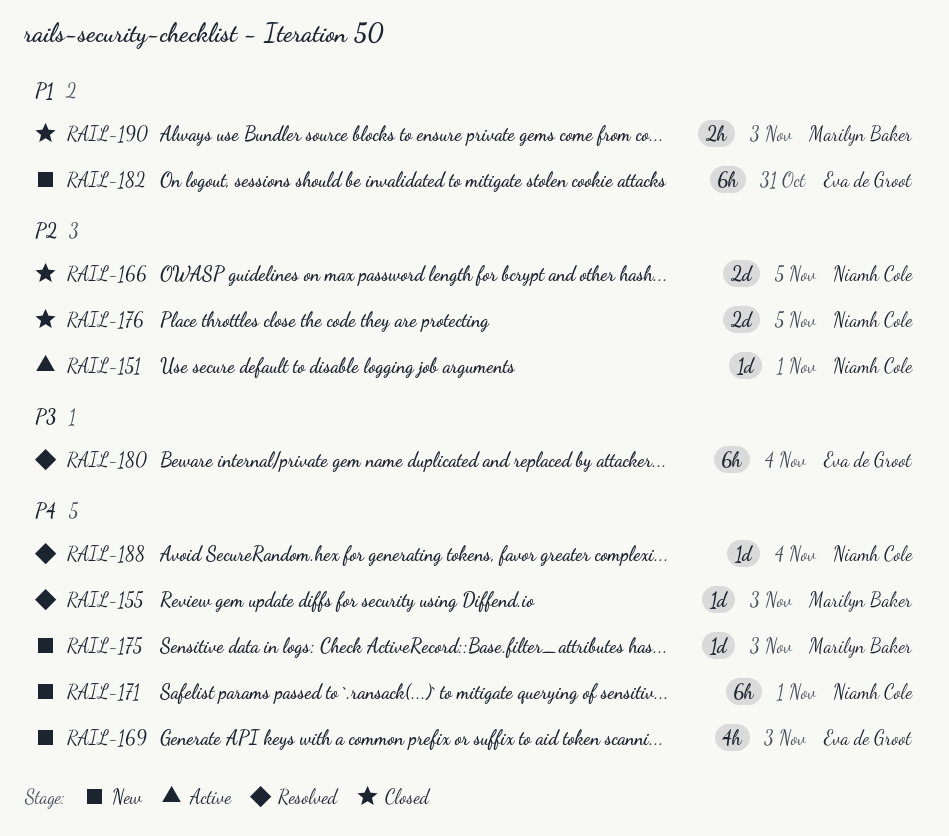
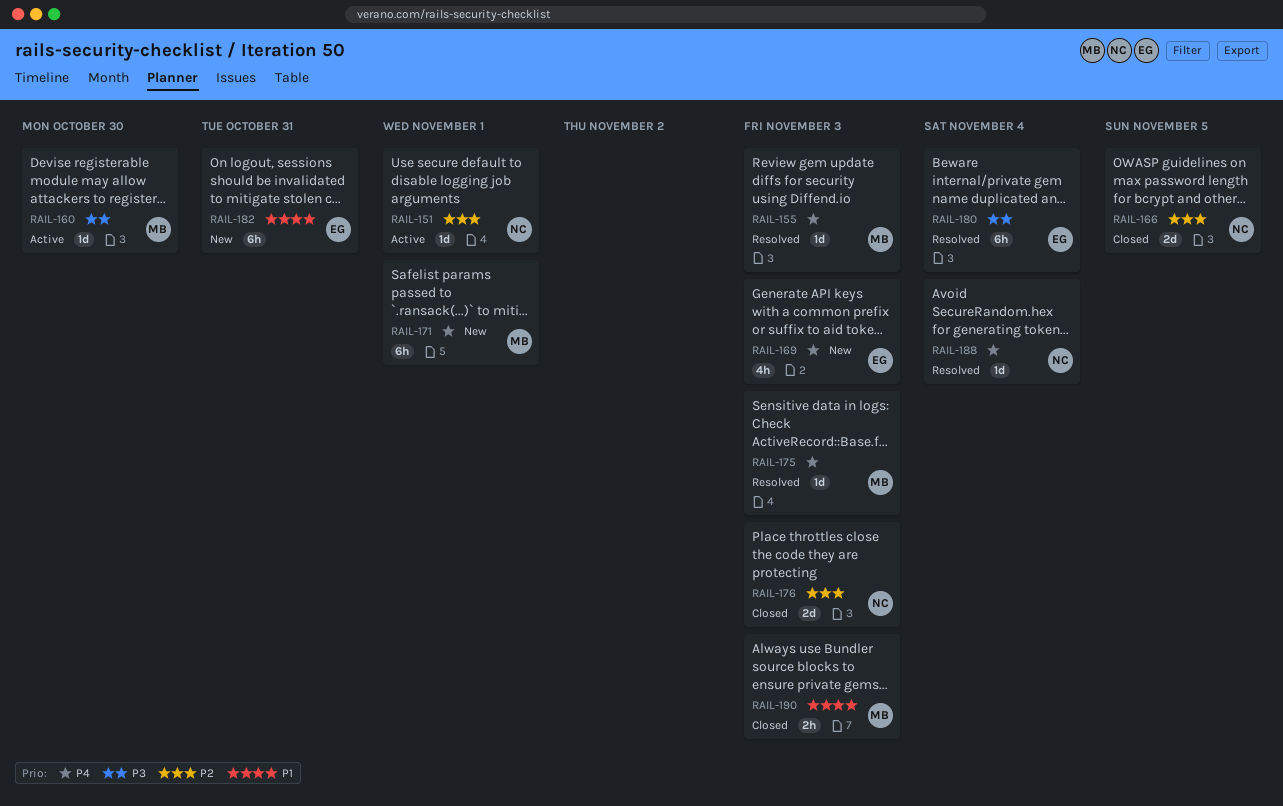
RAIL-160: none -> present
RAIL-171, owner: Niamh Cole -> Marilyn Baker
RAIL-175, status: New -> Resolved
RAIL-176, due: Nov 5 -> Nov 3

